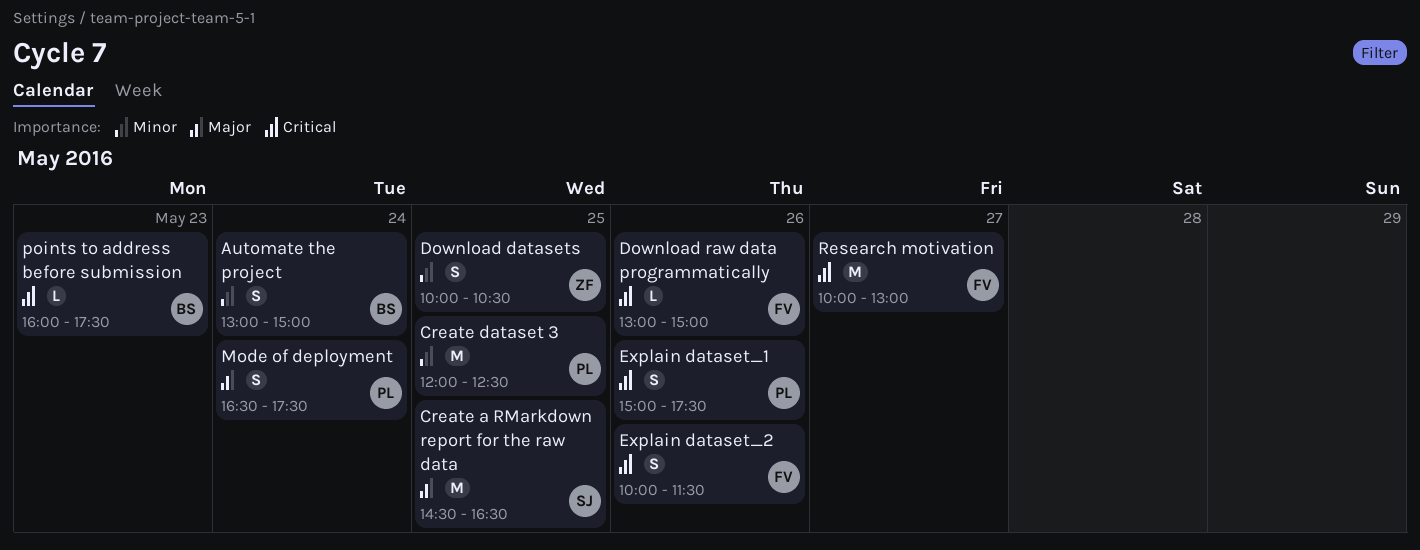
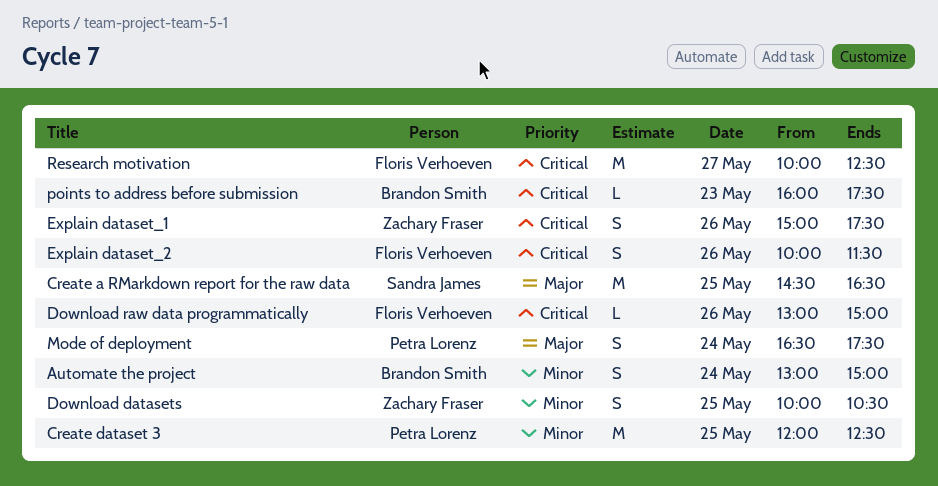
Explain dataset_1, owner: Petra Lorenz -> Zachary Fraser
Research motivation, ends: 13:00 -> 12:30

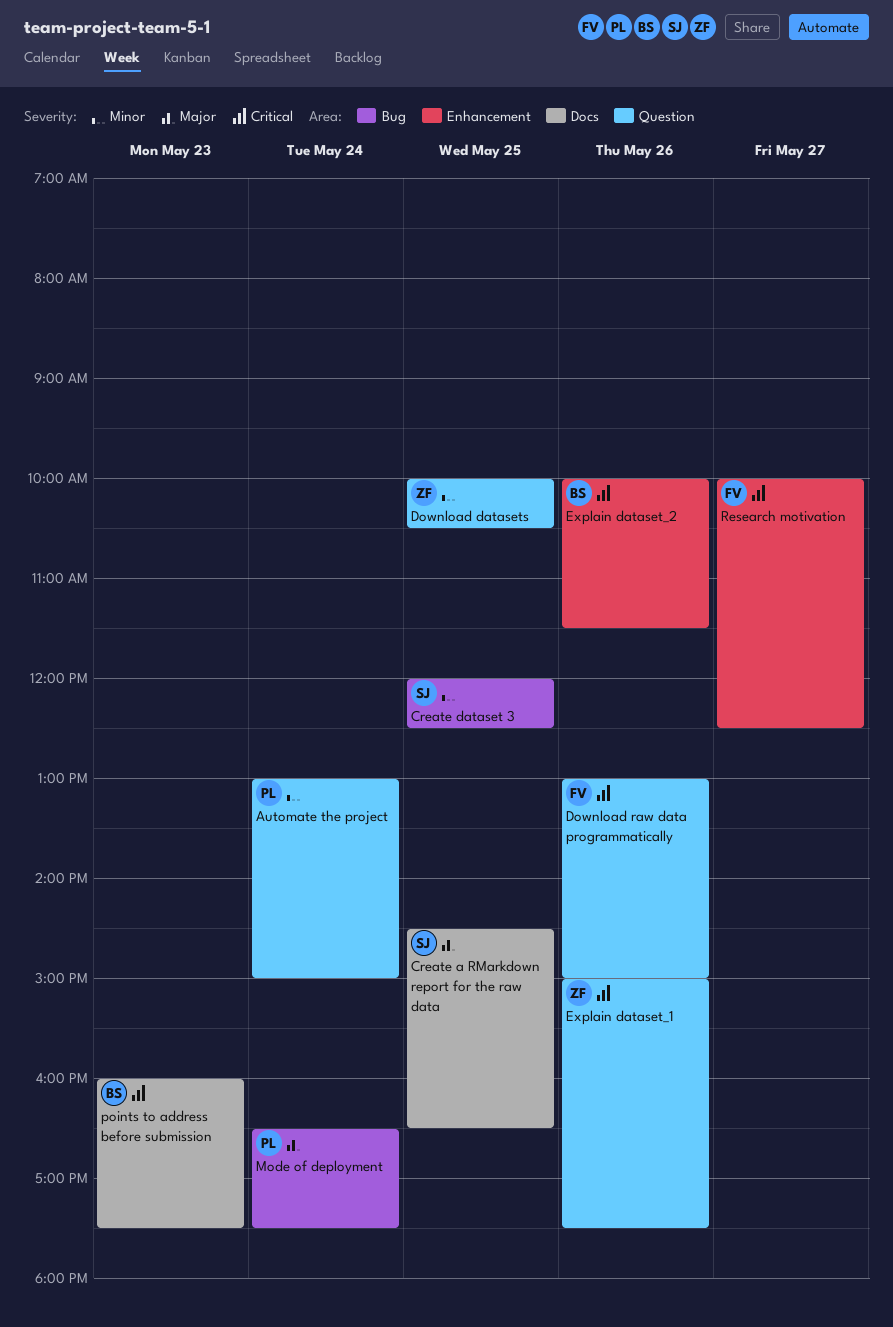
Automate the project, owner: Brandon Smith -> Petra Lorenz
Create dataset 3, owner: Petra Lorenz -> Sandra James
Explain dataset_2, owner: Floris Verhoeven -> Brandon Smith

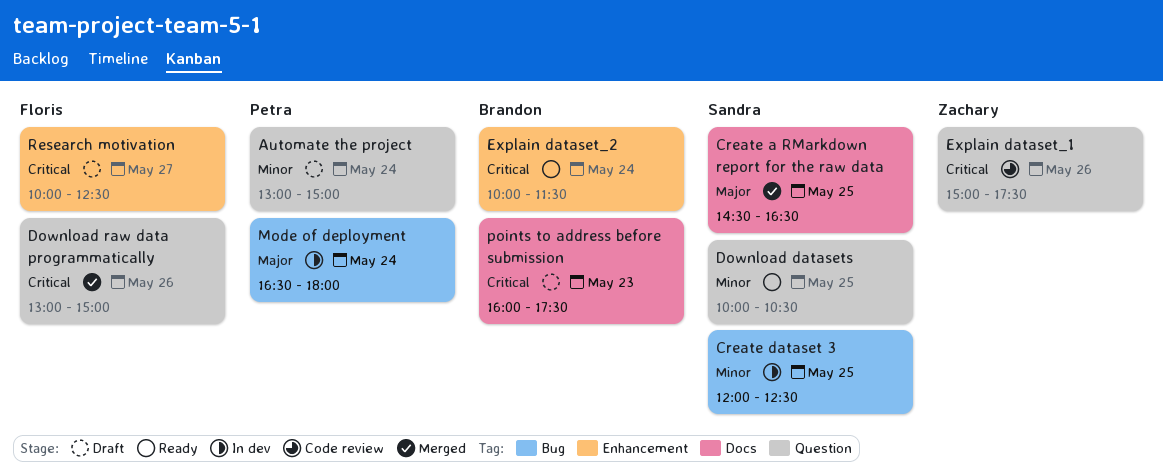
Download datasets, owner: Zachary -> Sandra
Explain dataset_2, day: May 26 -> May 24
Mode of deployment, ends: 17:30 -> 18:00

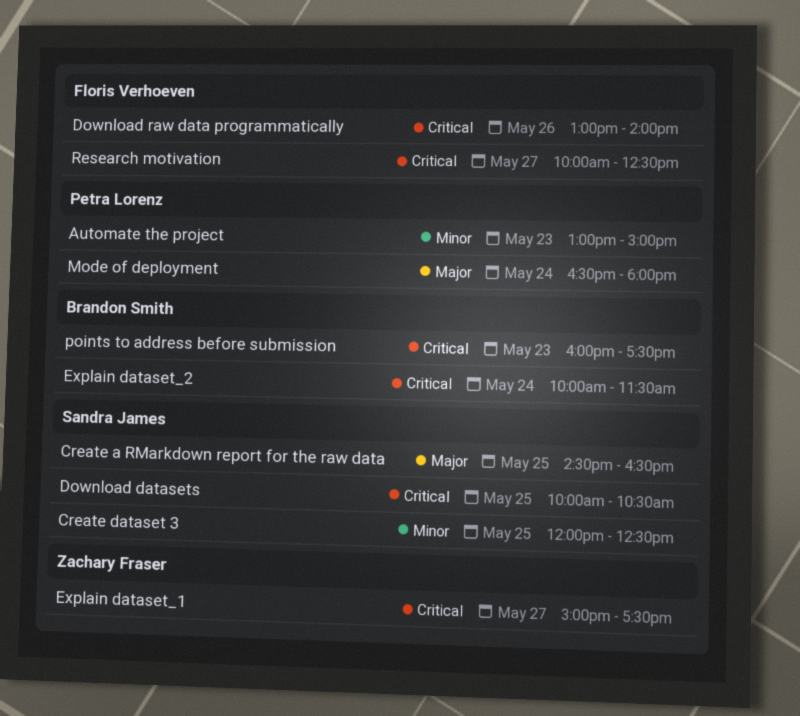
Automate the project, day: May 24 -> May 23
Download datasets, priority: Minor -> Critical
Download raw data programmatically, ends: 15:00 -> 14:00
Explain dataset_1, day: May 26 -> May 27

